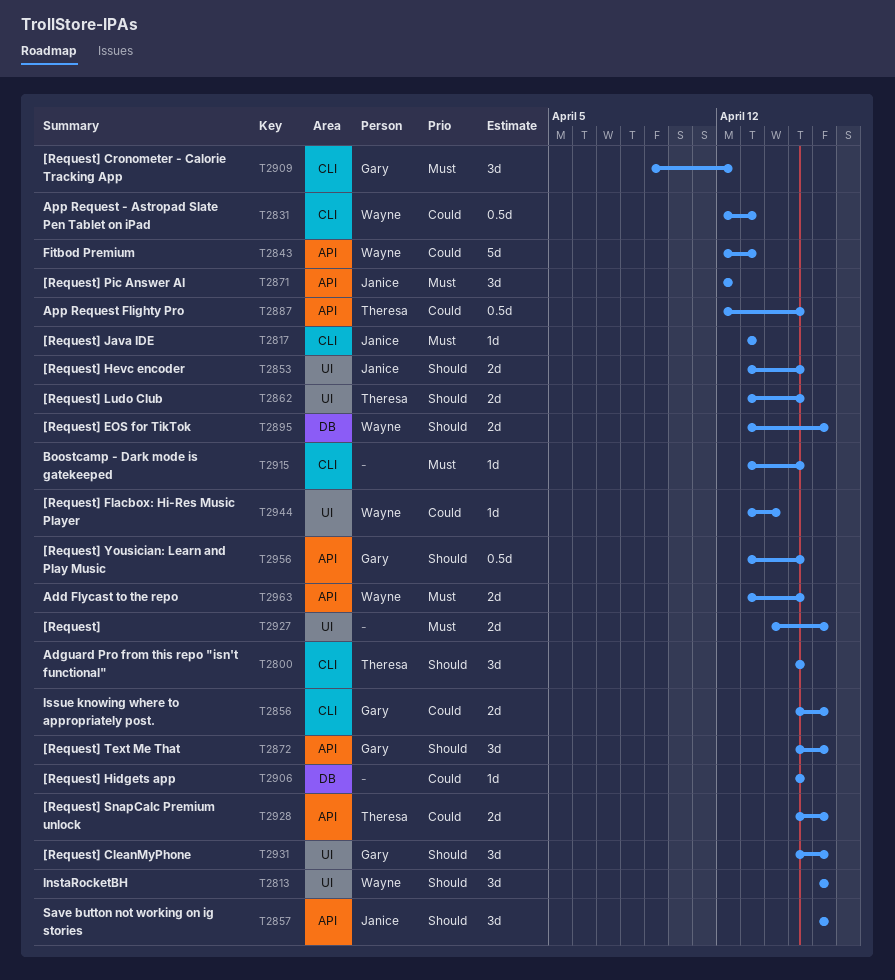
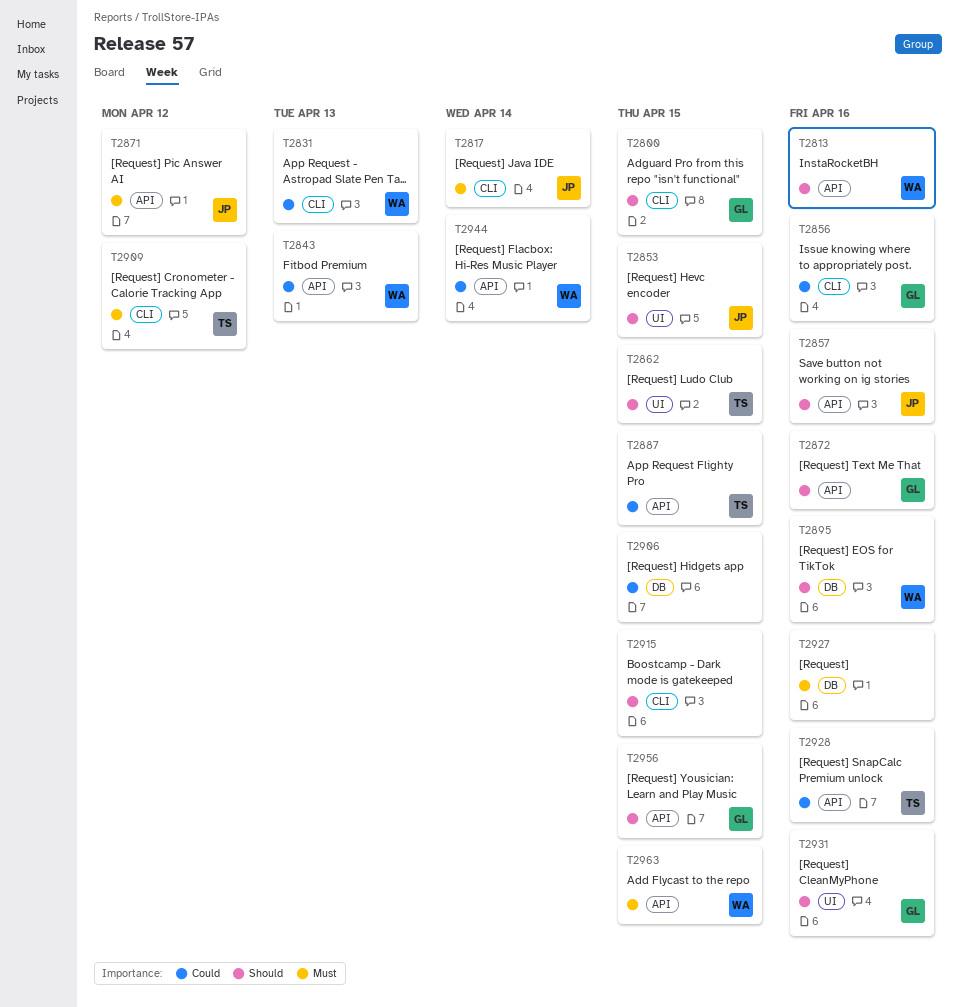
T2800, owner: Theresa -> Gary
T2813, label: UI -> API
T2817, due: Apr 13 -> Apr 14
T2909, owner: Gary -> Theresa
T2915, priority: Must -> Should
T2927, label: UI -> DB
T2944, label: UI -> API

